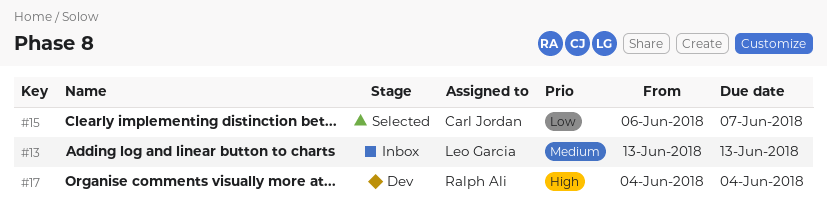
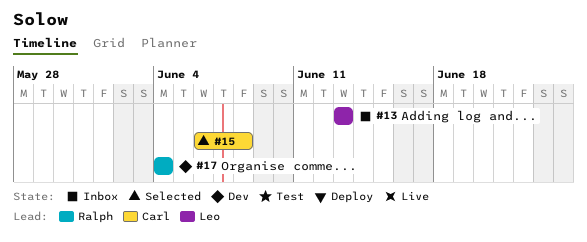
#15, due: Jun 7 -> Jun 8

